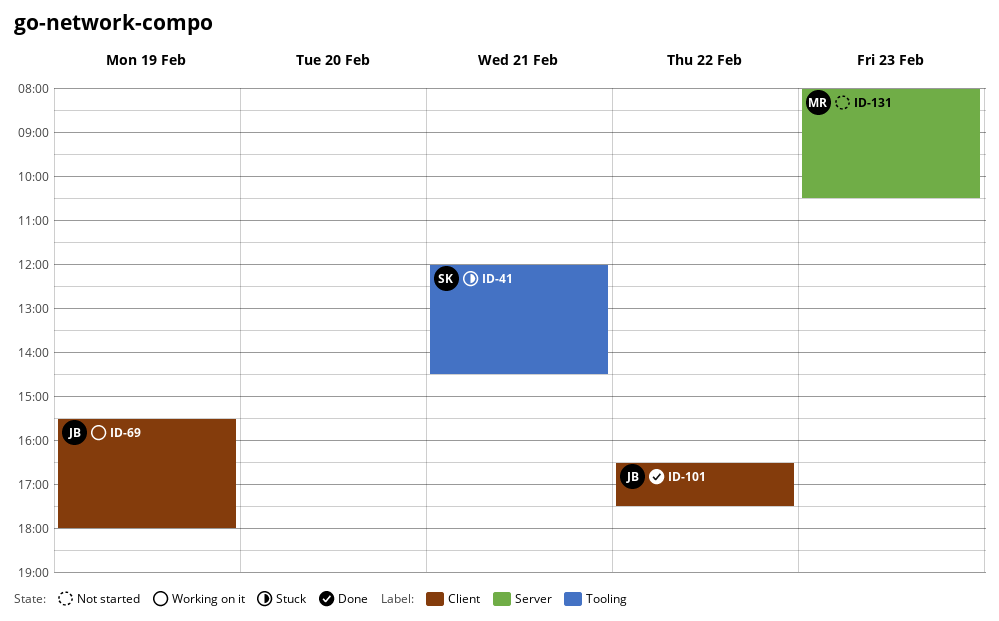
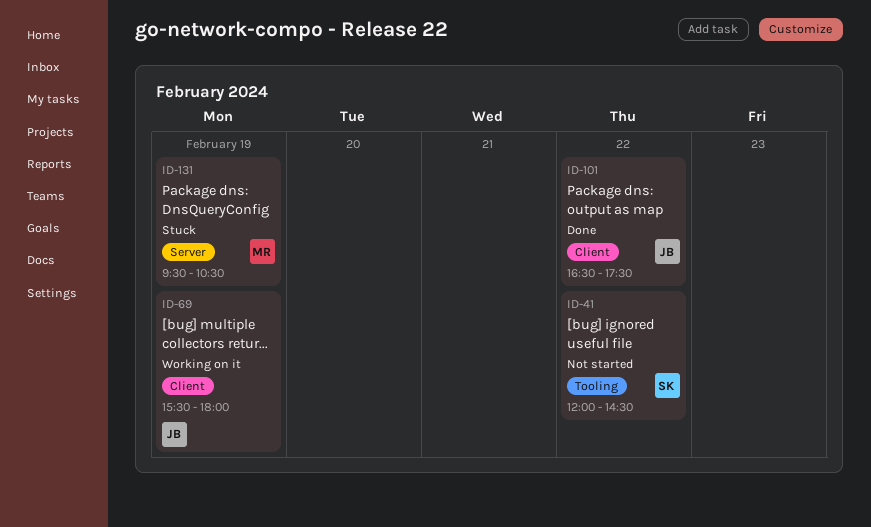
ID-41, status: Stuck -> Not started
ID-41, day: Feb 21 -> Feb 22
ID-131, status: Not started -> Stuck
ID-131, day: Feb 23 -> Feb 19
ID-131, begins: 08:00 -> 09:30

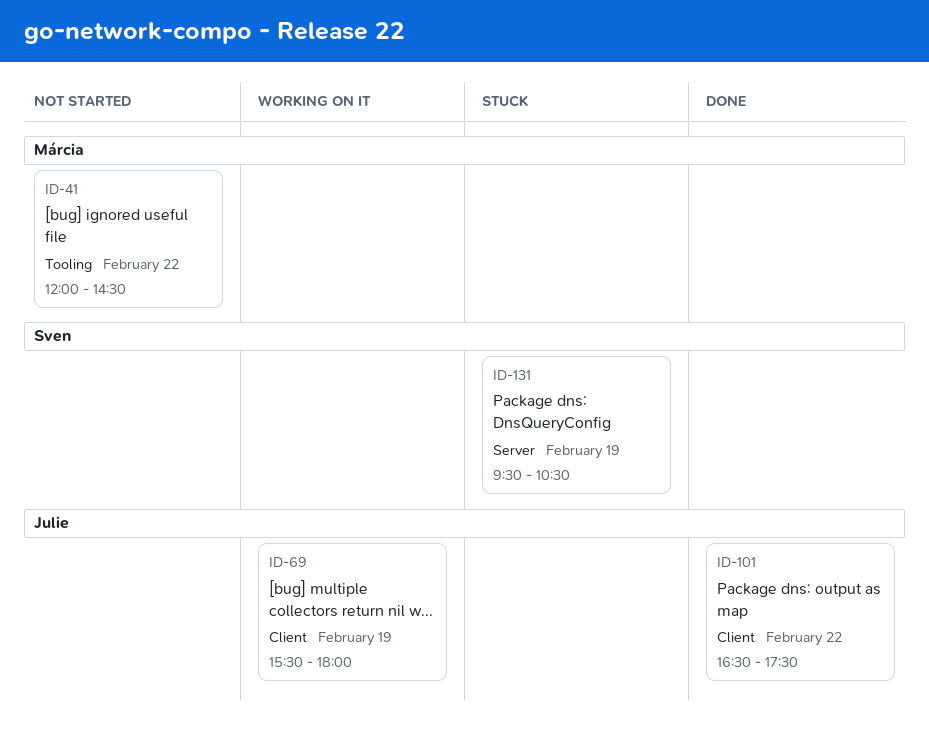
ID-41, owner: Sven -> Márcia
ID-131, owner: Márcia -> Sven

